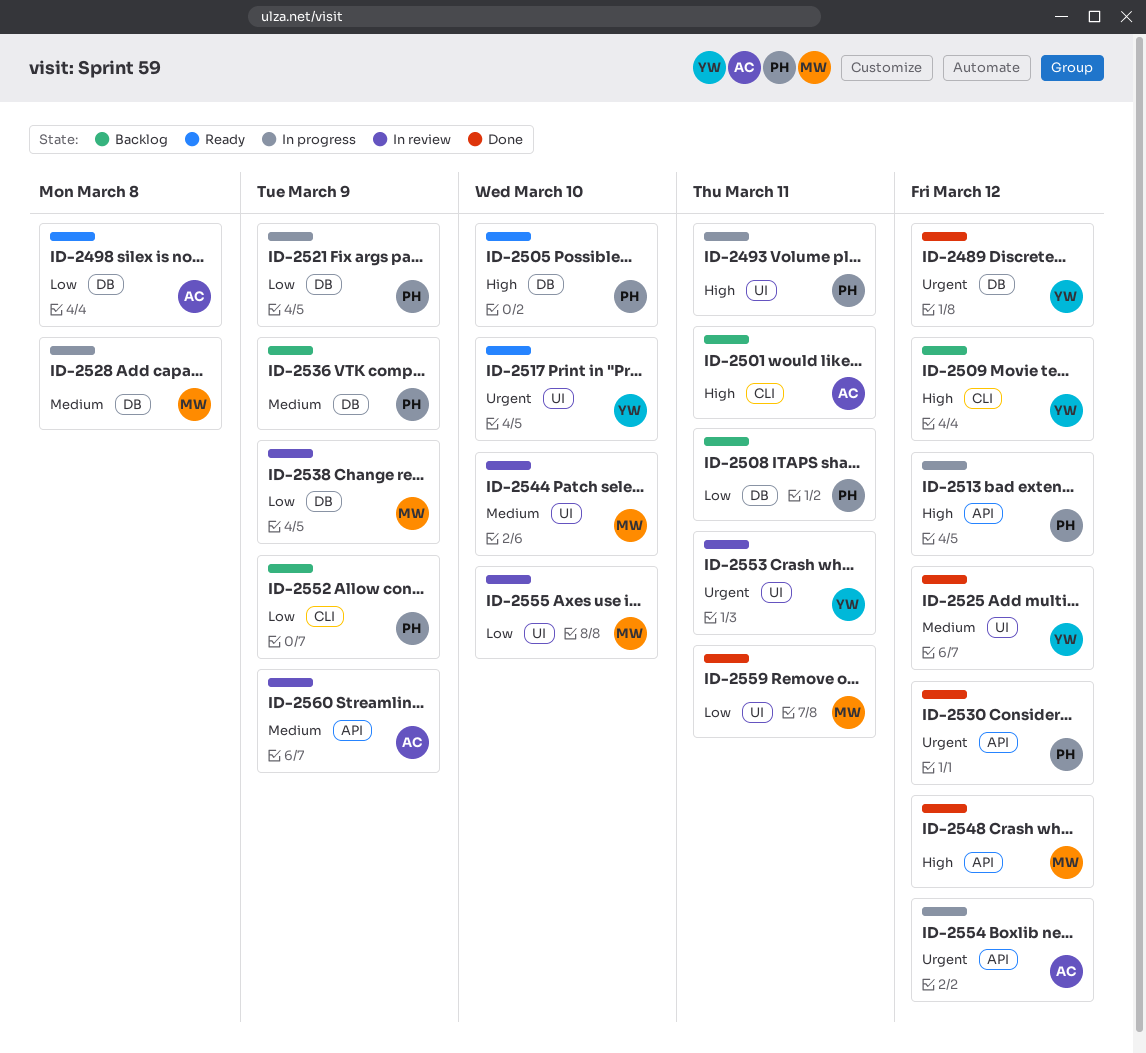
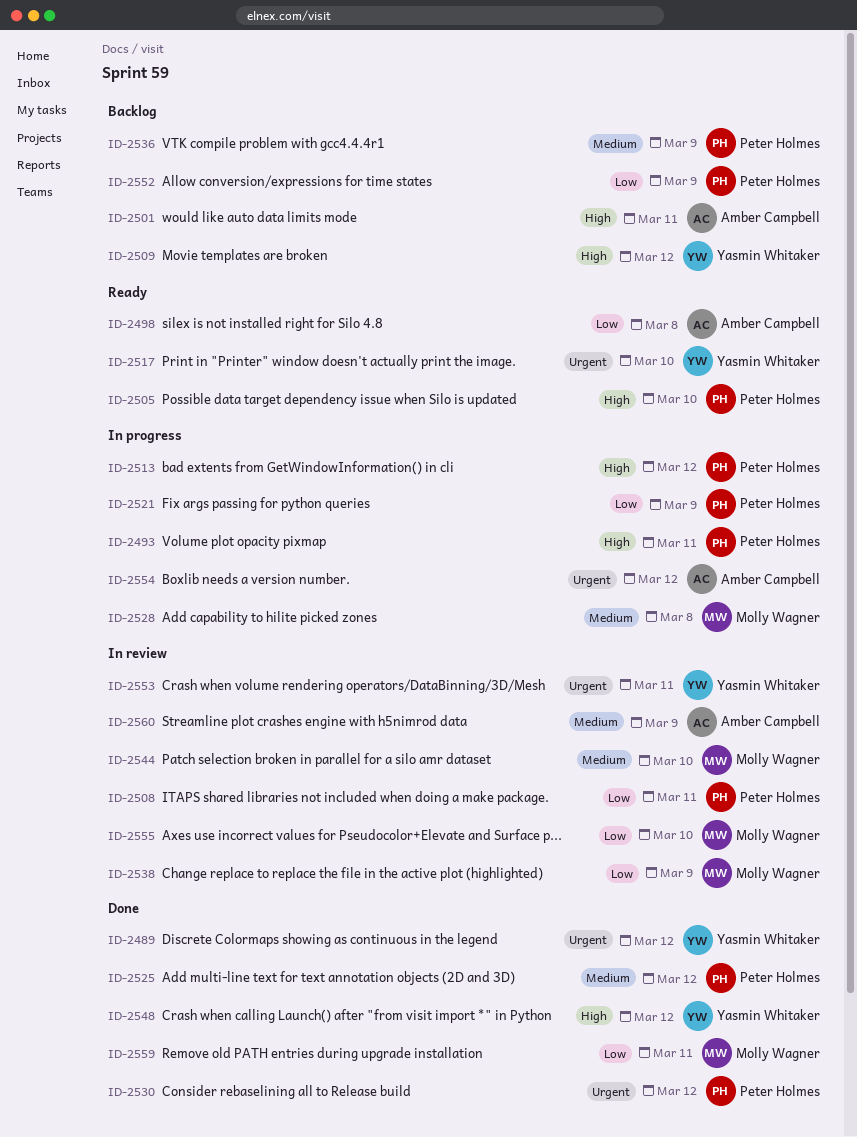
ID-2508, status: Backlog -> In review
ID-2525, owner: Yasmin Whitaker -> Peter Holmes
ID-2548, owner: Molly Wagner -> Yasmin Whitaker

